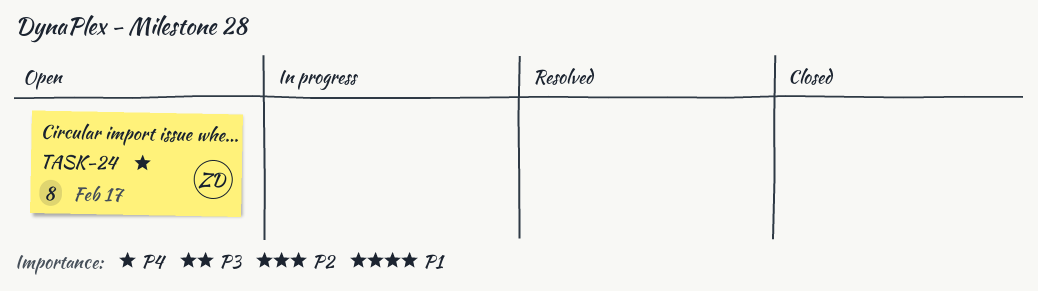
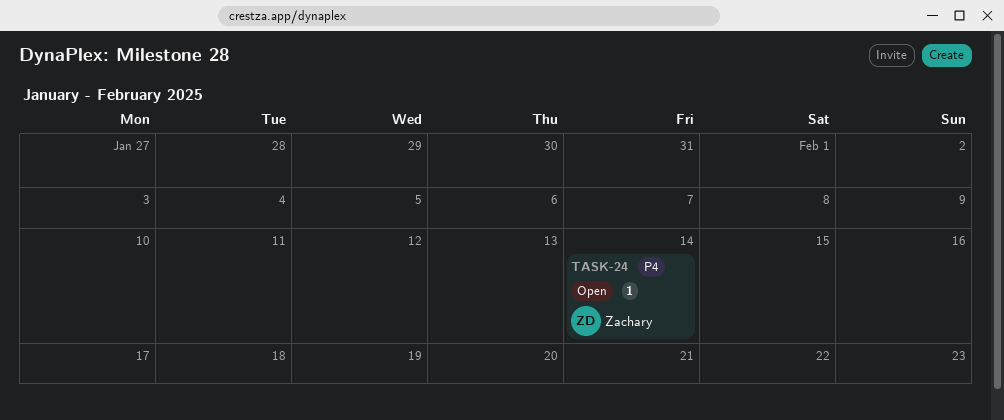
TASK-24, estimate: 8 -> 1
TASK-24, due: Feb 17 -> Feb 14

